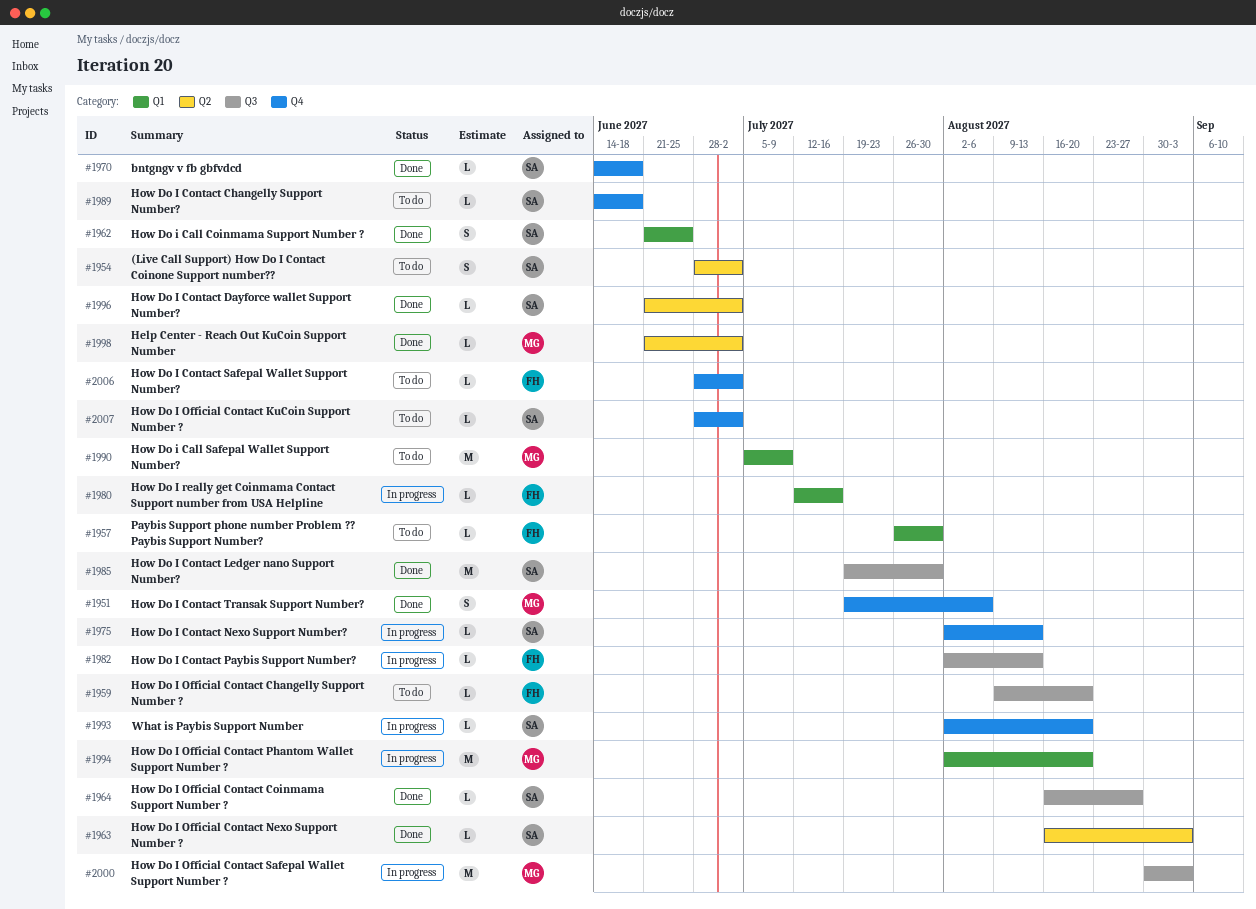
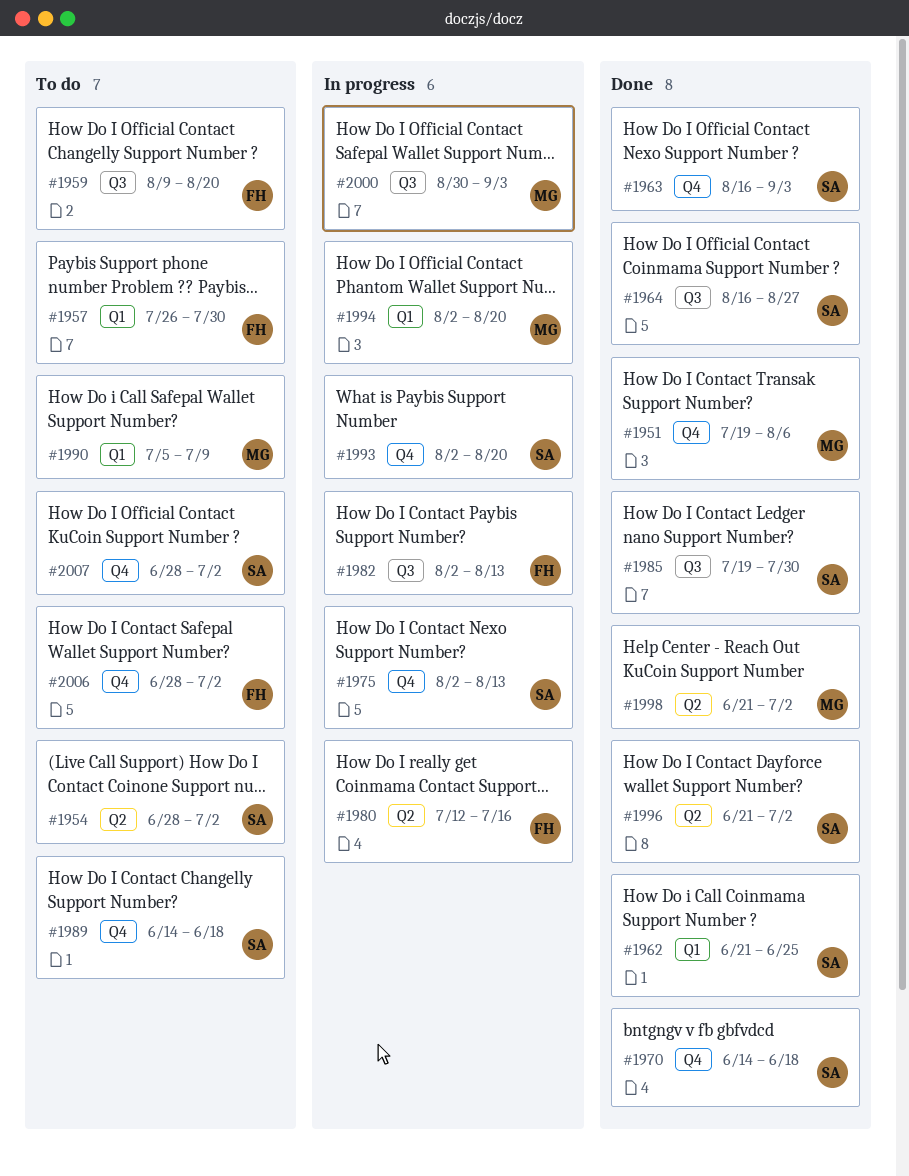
#1963, label: Q2 -> Q4
#1980, label: Q1 -> Q2

